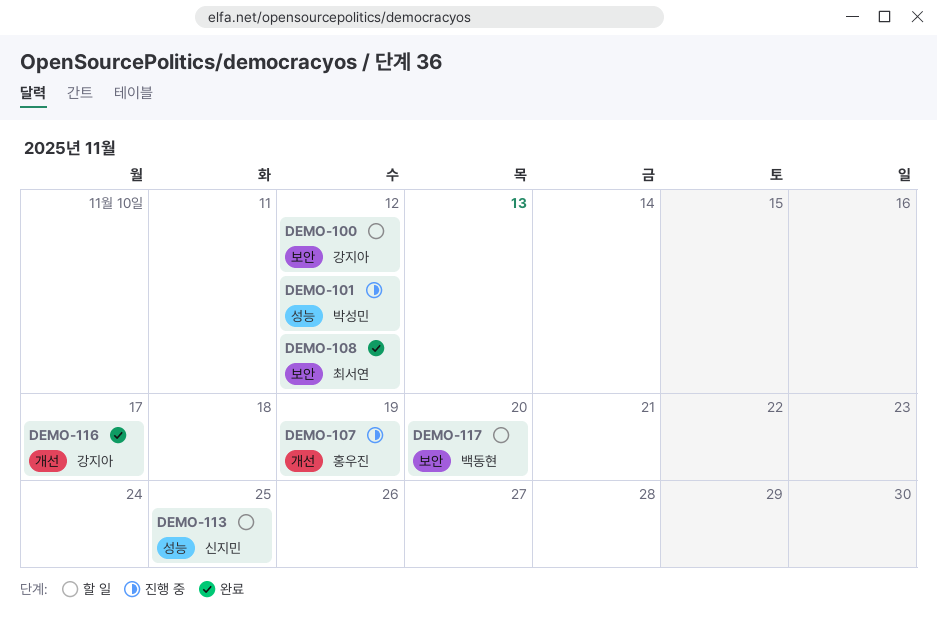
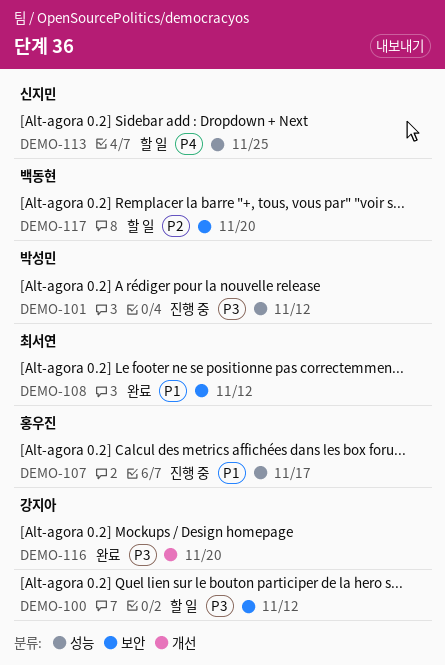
DEMO-107, label: 개선 -> 성능
DEMO-107, due: Nov 19 -> Nov 17
DEMO-116, due: Nov 17 -> Nov 20

